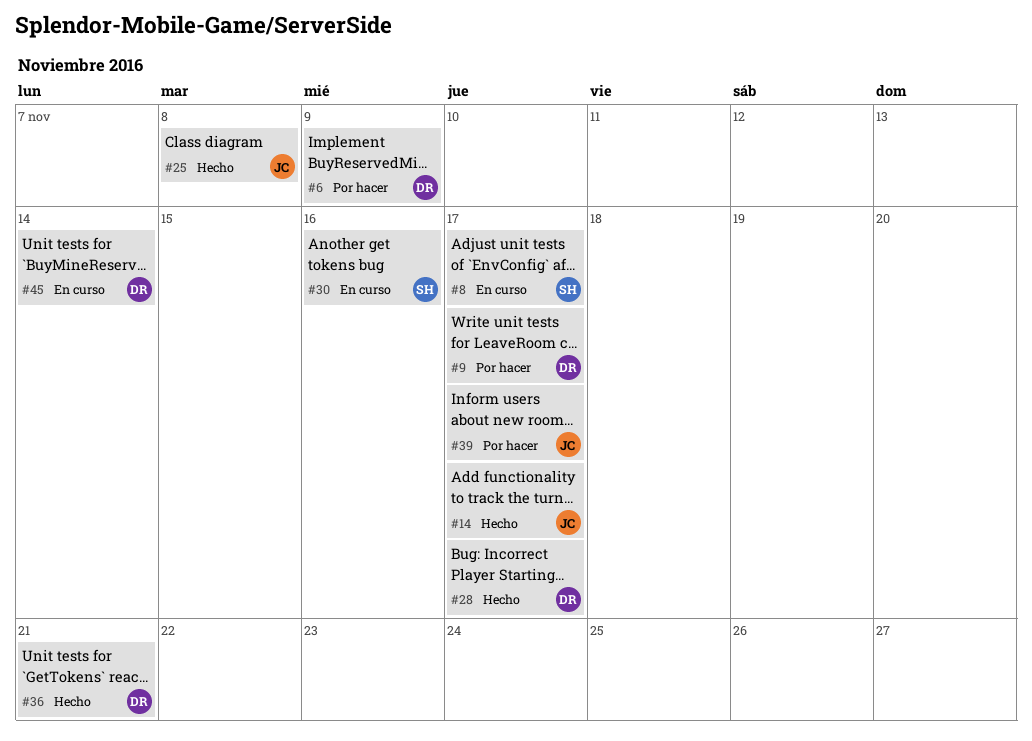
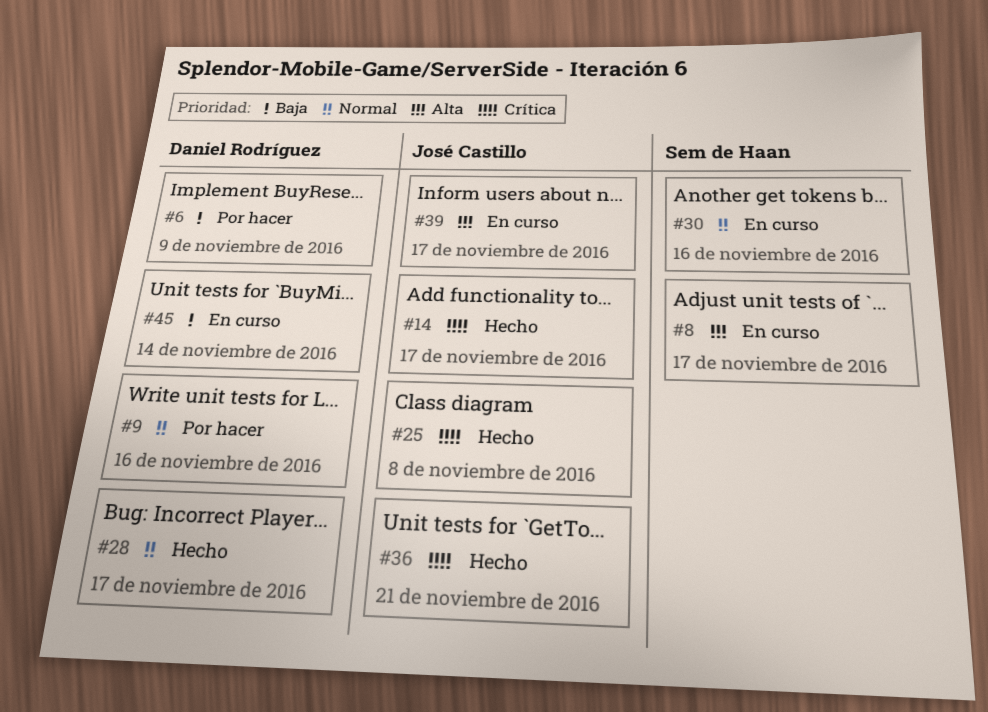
#9, due: Nov 17 -> Nov 16
#36, owner: Daniel Rodríguez -> José Castillo
#39, status: Por hacer -> En curso

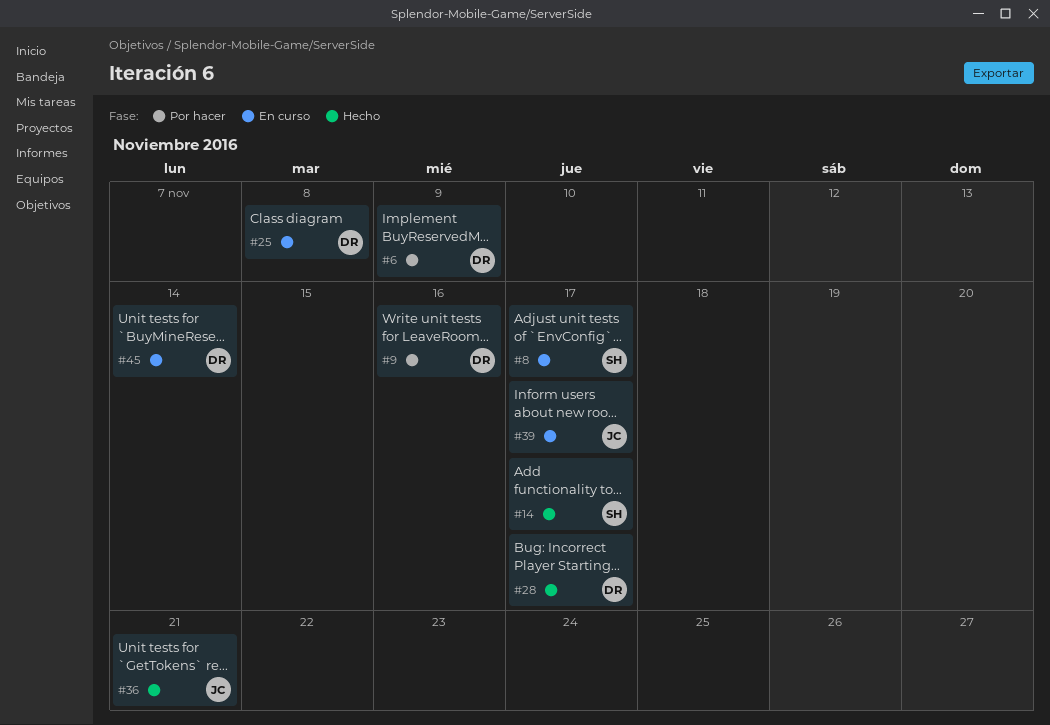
#14, owner: José Castillo -> Sem de Haan
#25, status: Hecho -> En curso
#25, owner: José Castillo -> Daniel Rodríguez
#30: present -> none

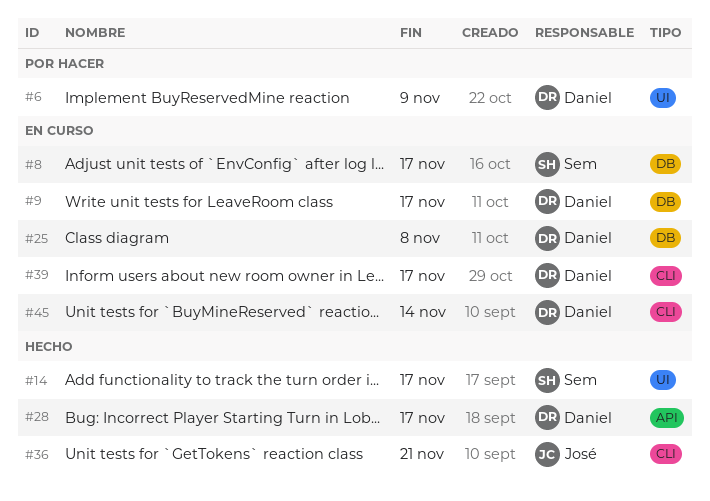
#9, status: Por hacer -> En curso
#9, due: Nov 16 -> Nov 17
#39, owner: José -> Daniel

